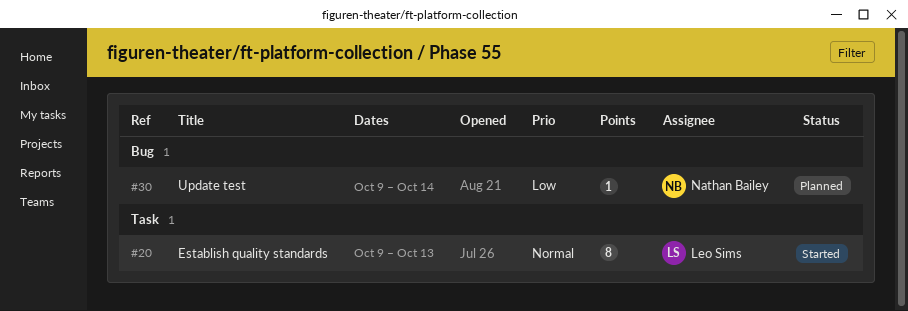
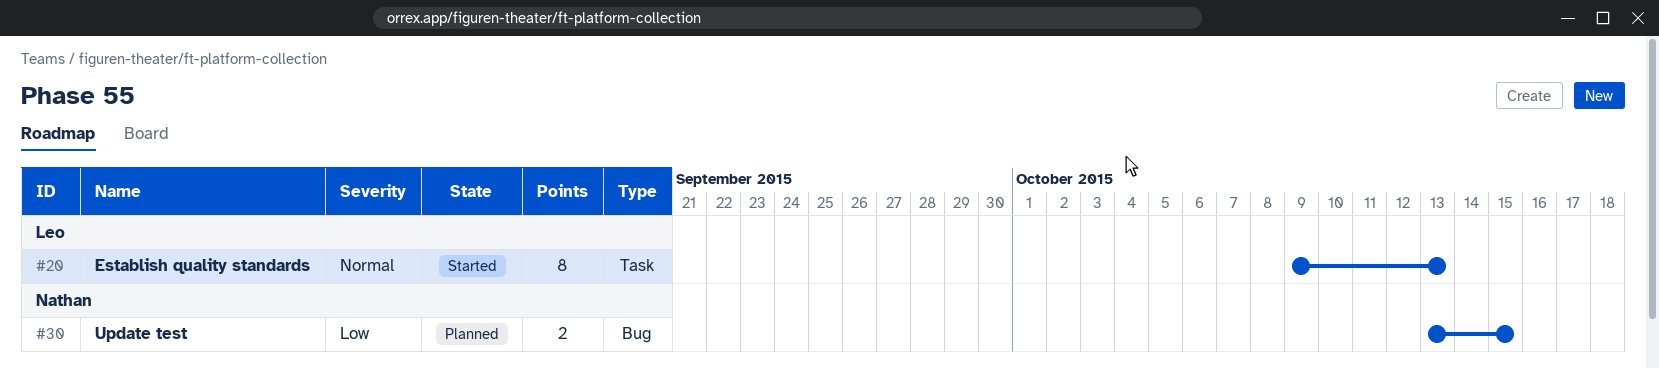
#30, estimate: 1 -> 2
#30, start: Oct 9 -> Oct 13
#30, due: Oct 14 -> Oct 15

